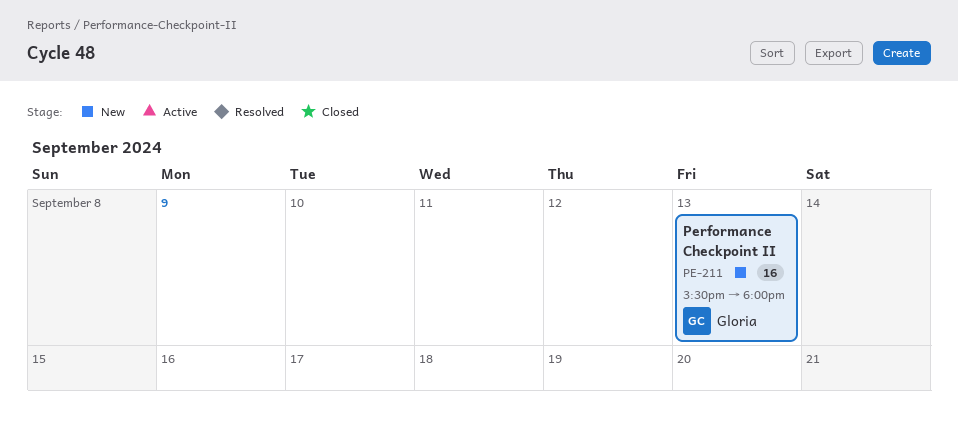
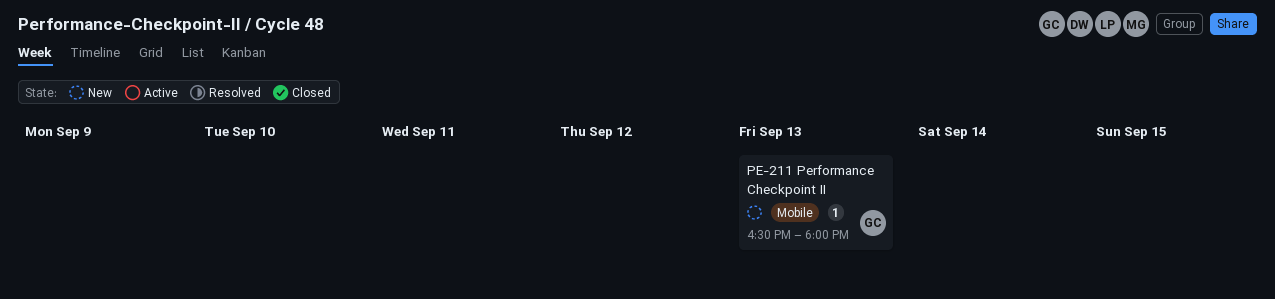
PE-211, estimate: 16 -> 1
PE-211, begins: 15:30 -> 16:30

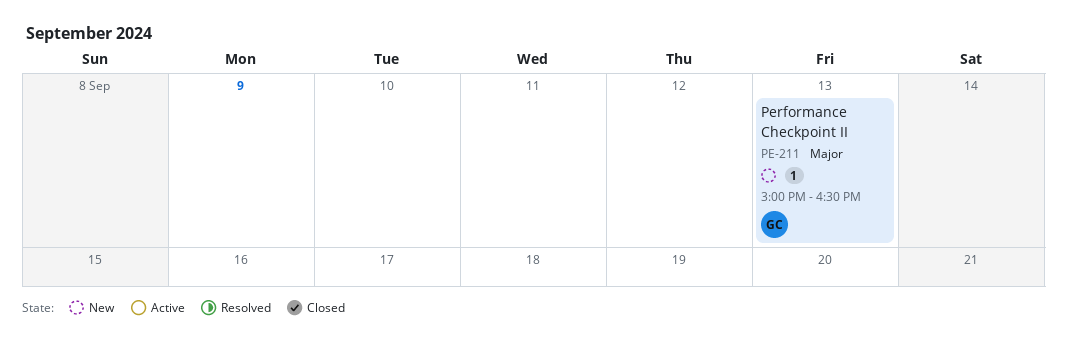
PE-211, begins: 16:30 -> 15:00
PE-211, ends: 18:00 -> 16:30

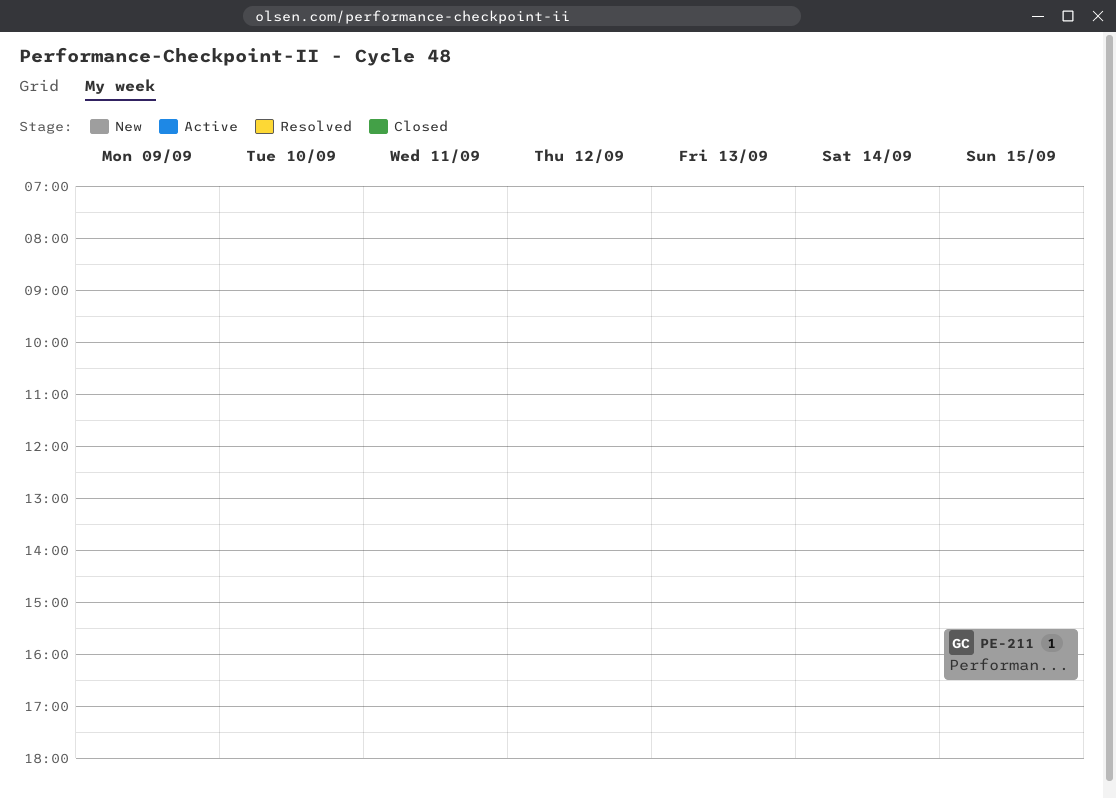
PE-211, day: Sep 13 -> Sep 15
PE-211, begins: 15:00 -> 15:30

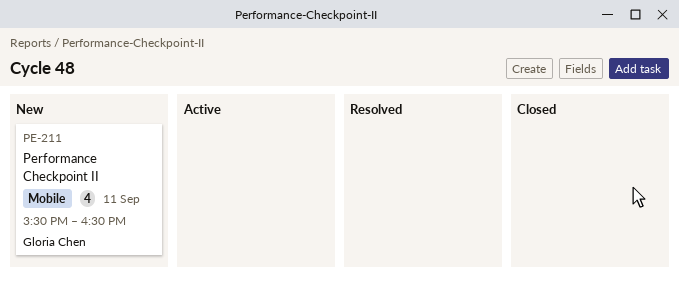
PE-211, estimate: 1 -> 4
PE-211, day: Sep 15 -> Sep 11

